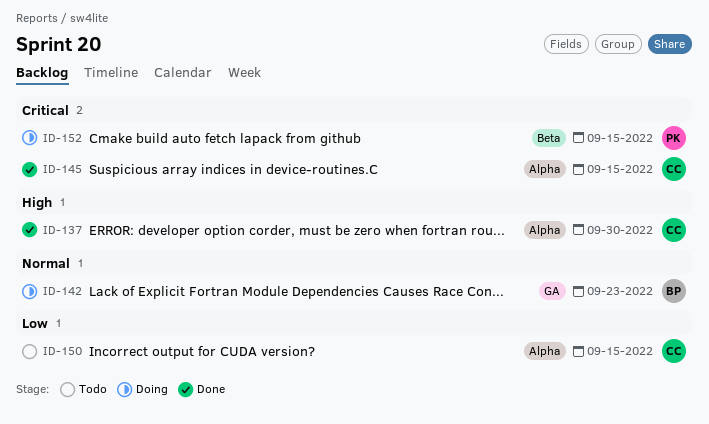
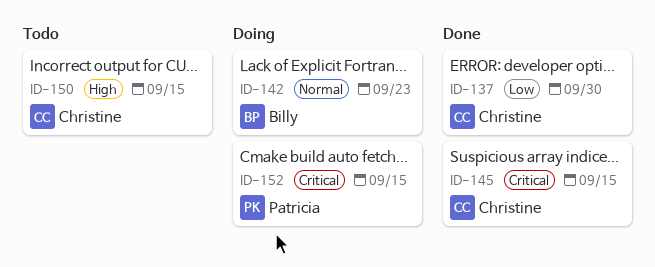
ID-137, priority: High -> Low
ID-150, priority: Low -> High

